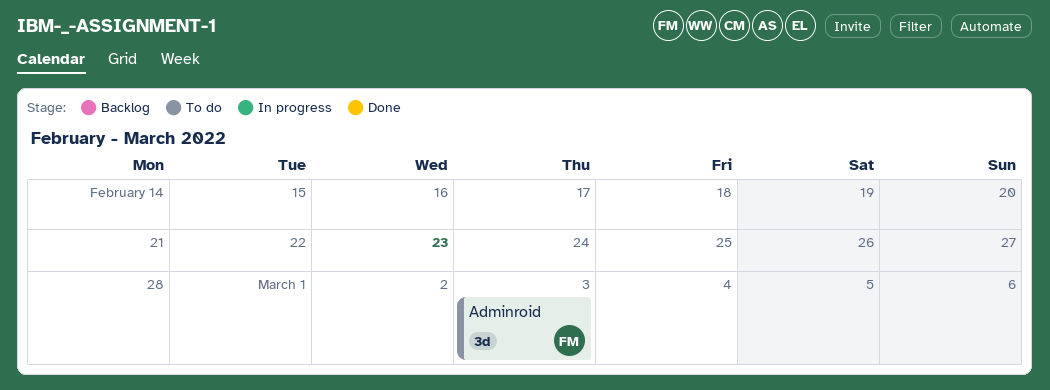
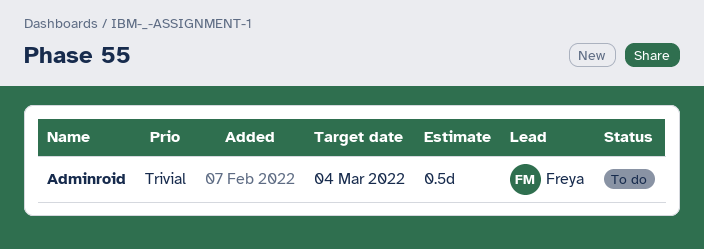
Adminroid, estimate: 3d -> 0.5d
Adminroid, due: Mar 3 -> Mar 4

